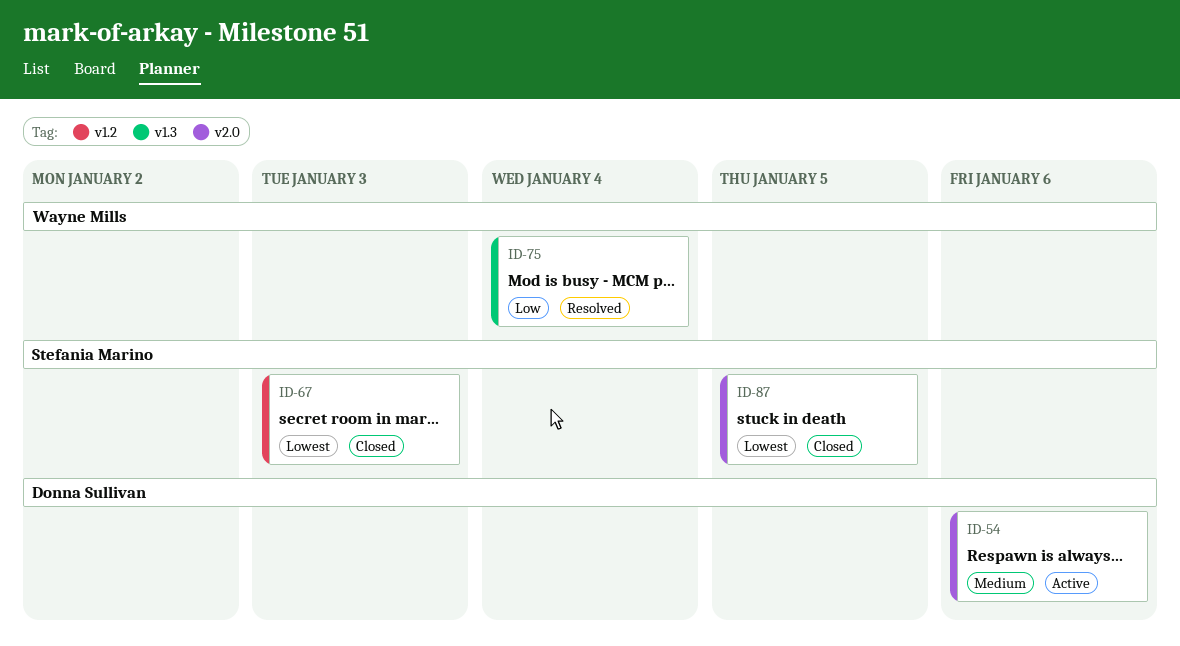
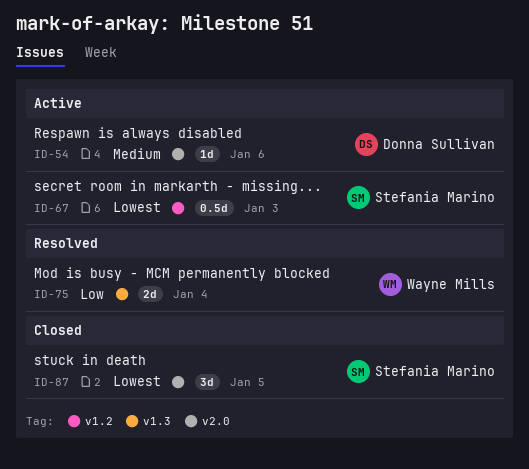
ID-67, status: Closed -> Active

